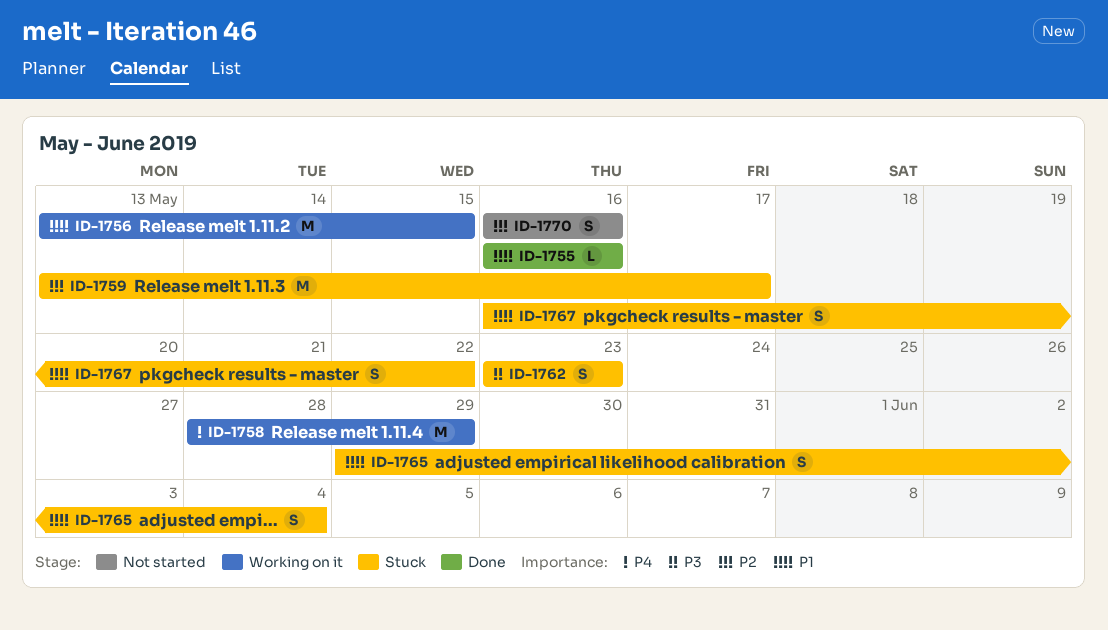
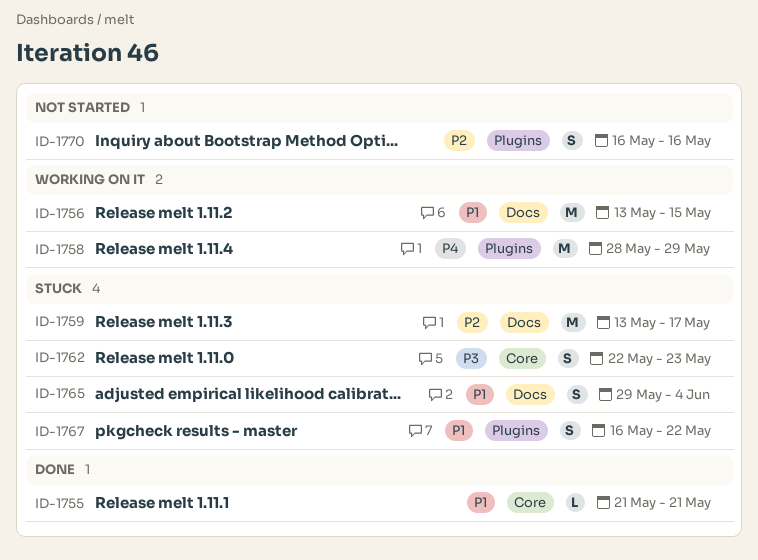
ID-1755, start: May 16 -> May 21
ID-1755, due: May 16 -> May 21
ID-1762, start: May 23 -> May 22

